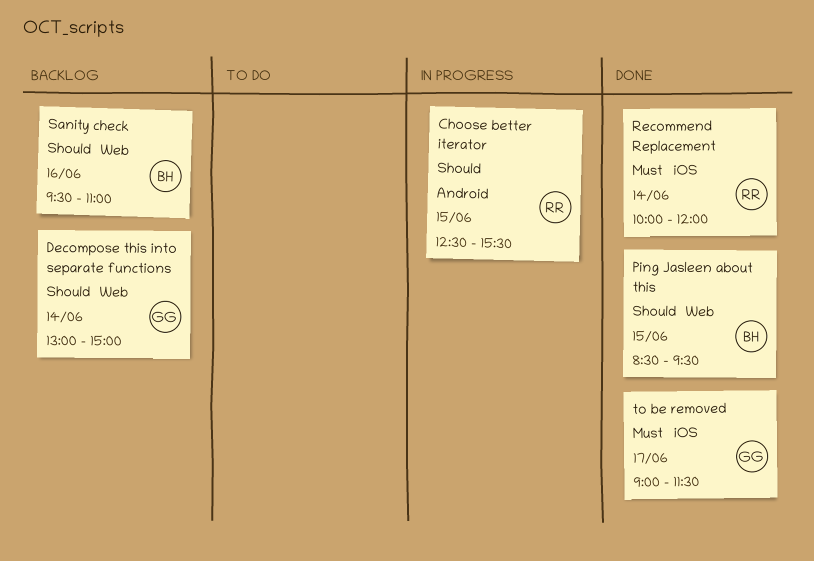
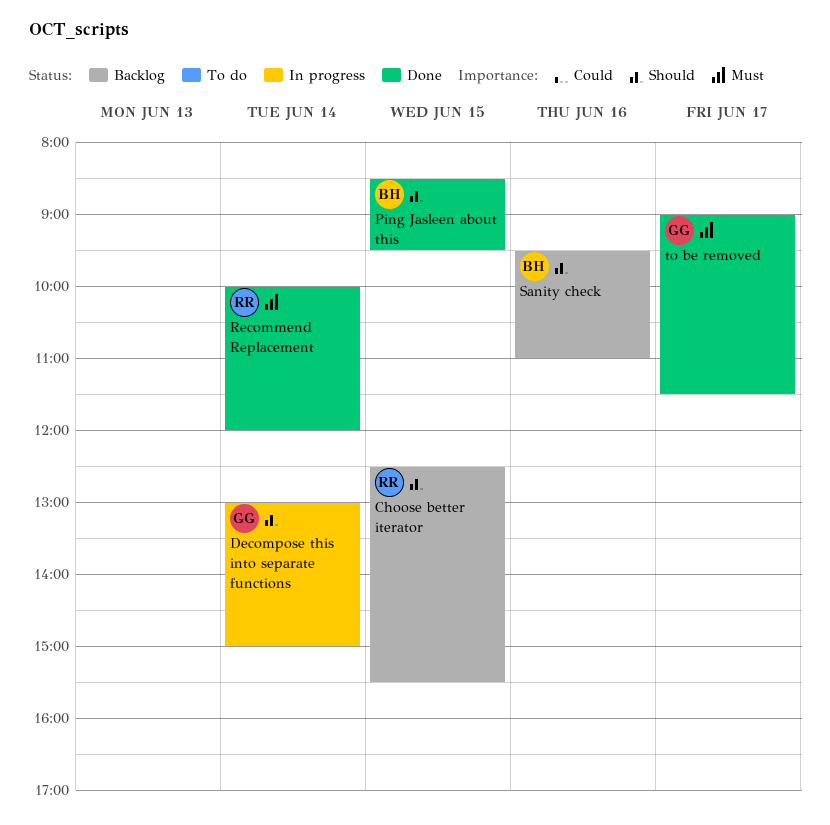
Choose better iterator, status: In progress -> Backlog
Decompose this into separate functions, status: Backlog -> In progress

